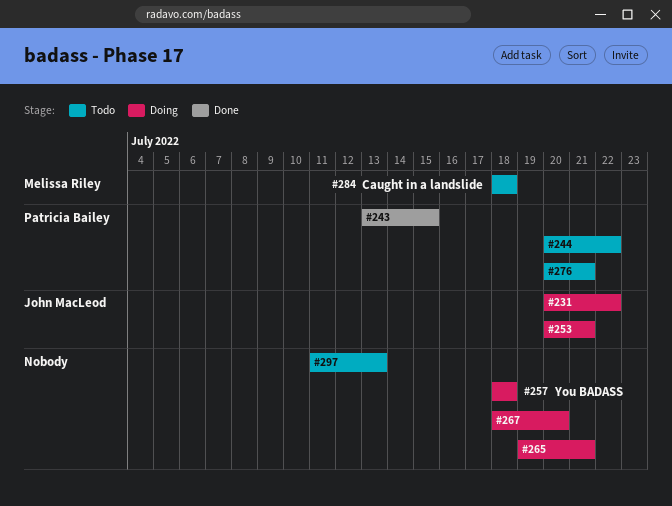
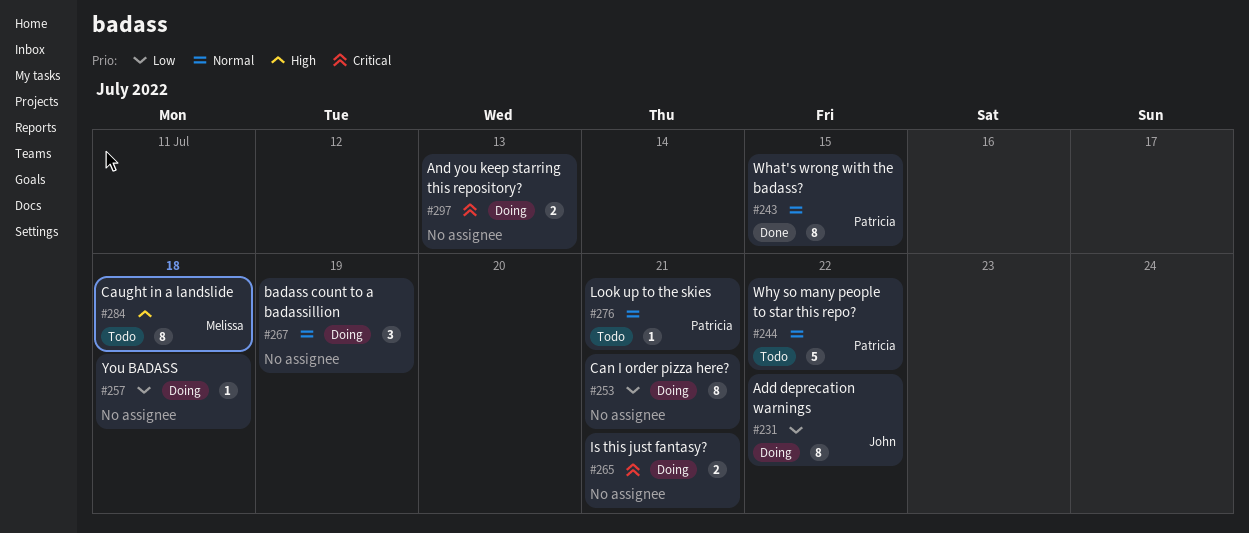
#253, owner: John MacLeod -> none
#267, due: Jul 20 -> Jul 19
#297, status: Todo -> Doing

